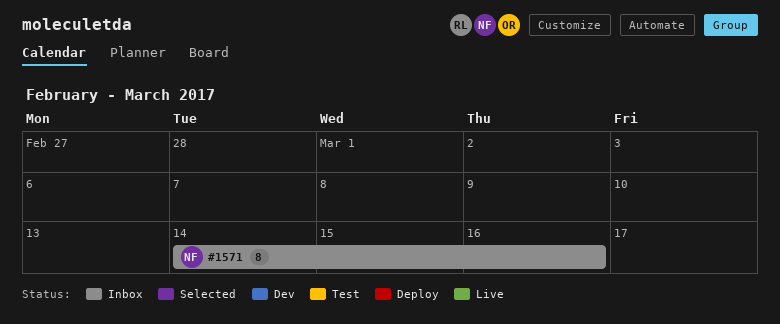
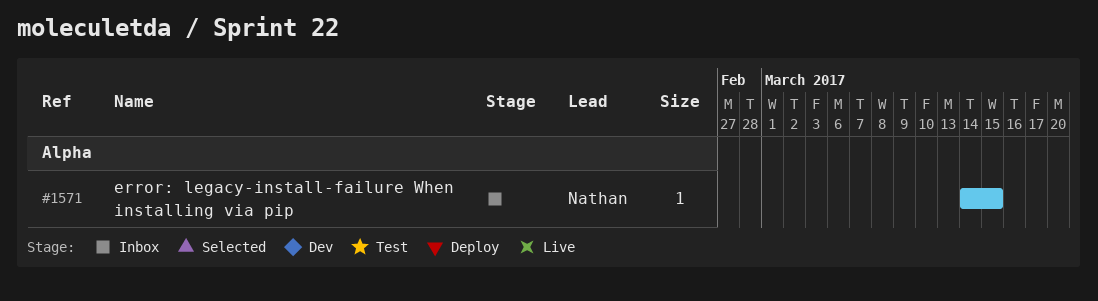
#1571, estimate: 8 -> 1
#1571, due: Mar 16 -> Mar 15

